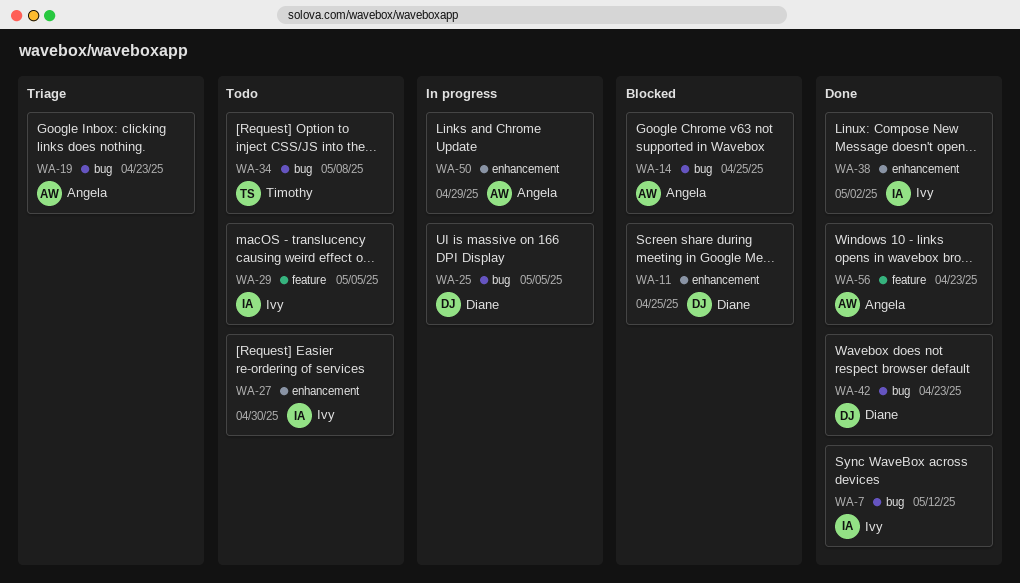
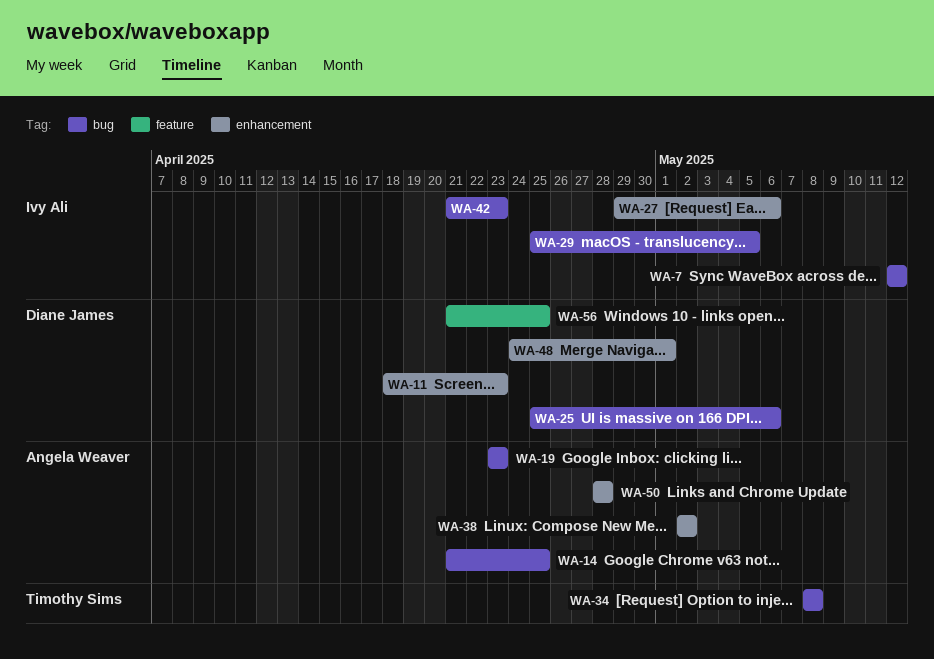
WA-11, due: Apr 25 -> Apr 23
WA-25, due: May 5 -> May 6
WA-27, due: Apr 30 -> May 6
WA-29, label: feature -> bug
WA-38, owner: Ivy Ali -> Angela Weaver
WA-42, owner: Diane James -> Ivy Ali
WA-48: none -> present
WA-50, due: Apr 29 -> Apr 28
WA-56, owner: Angela Weaver -> Diane James
WA-56, due: Apr 23 -> Apr 25

